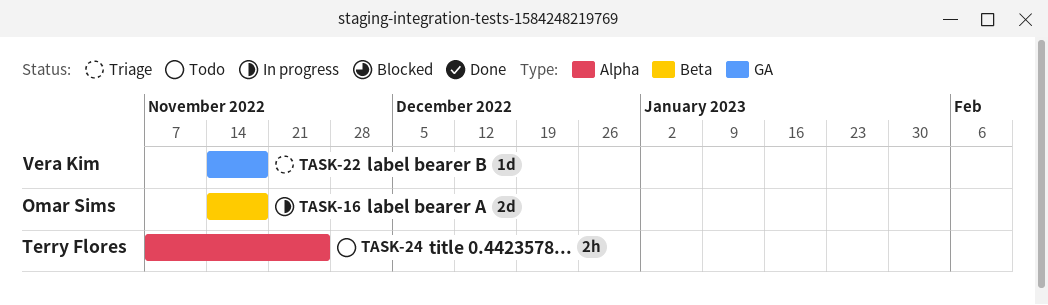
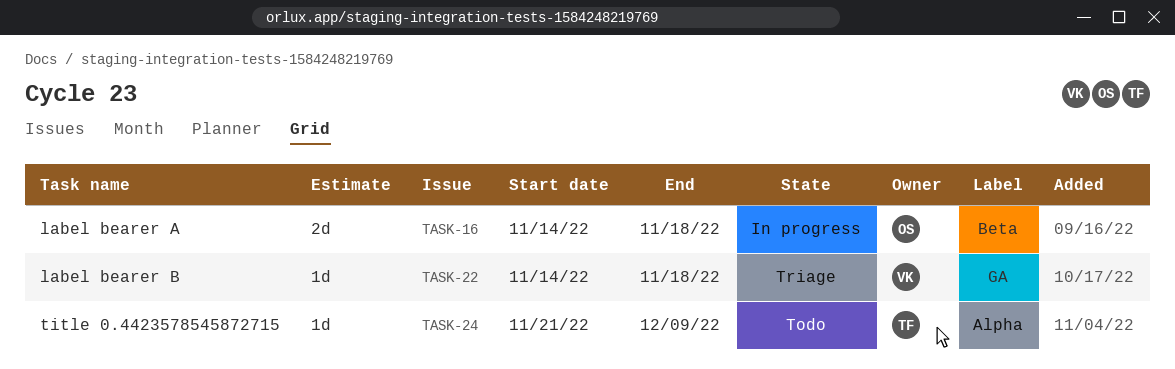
TASK-24, estimate: 2h -> 1d
TASK-24, start: Nov 7 -> Nov 21
TASK-24, due: Nov 25 -> Dec 9

